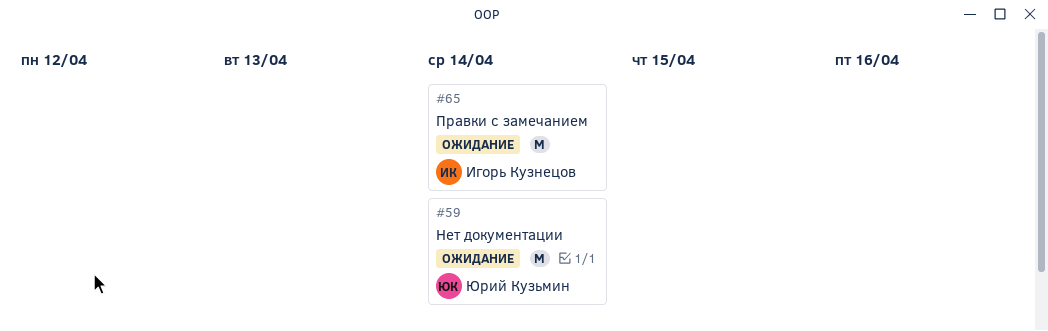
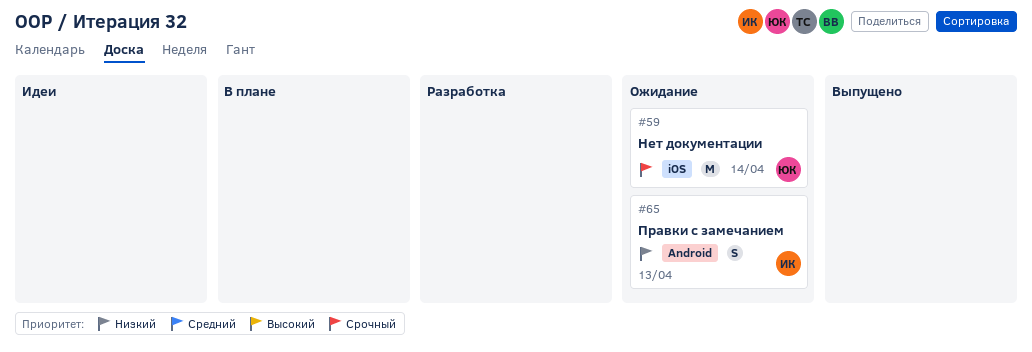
#65, estimate: M -> S
#65, due: Apr 14 -> Apr 13

